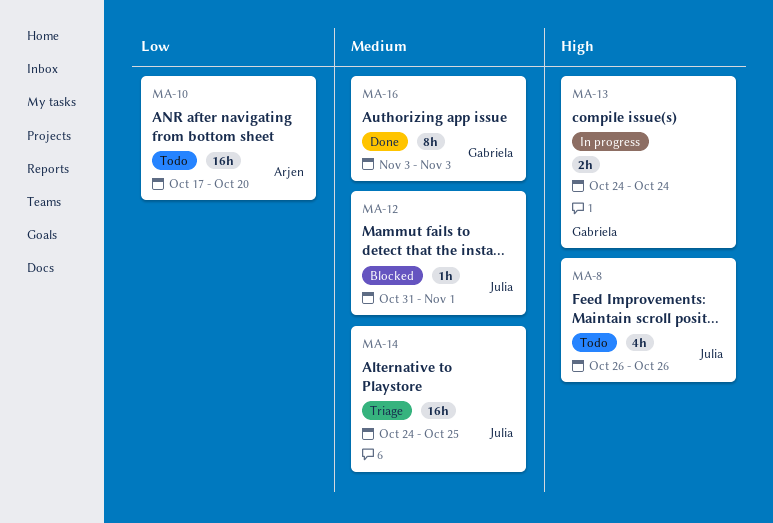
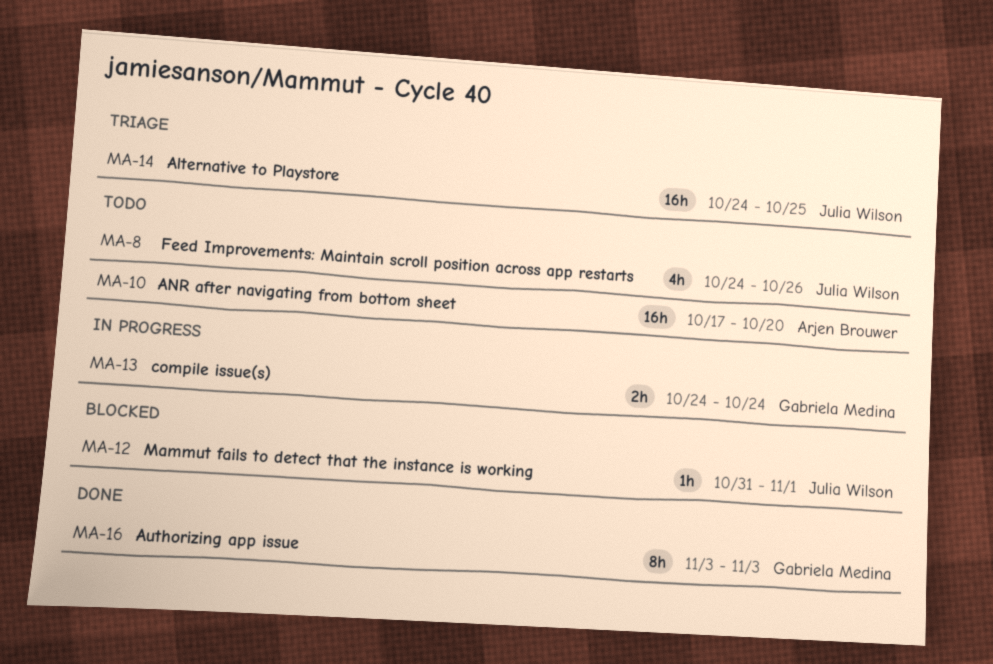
MA-8, start: Oct 26 -> Oct 24

